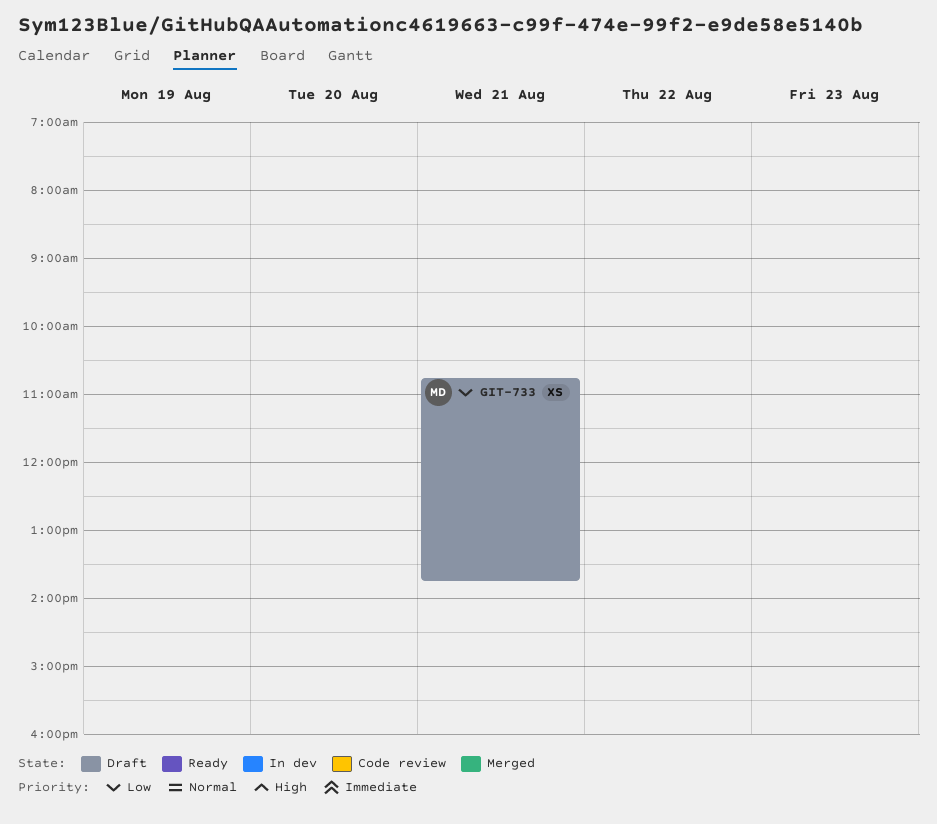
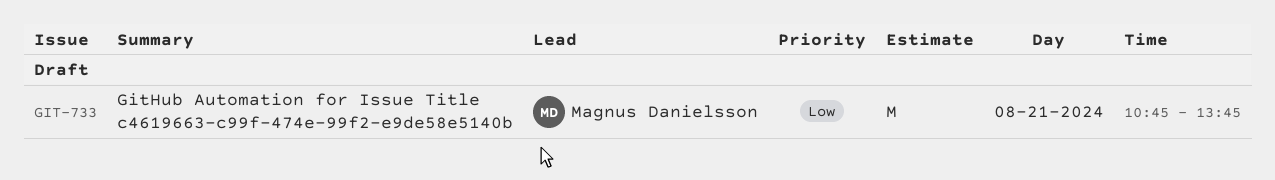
GIT-733, estimate: XS -> M

